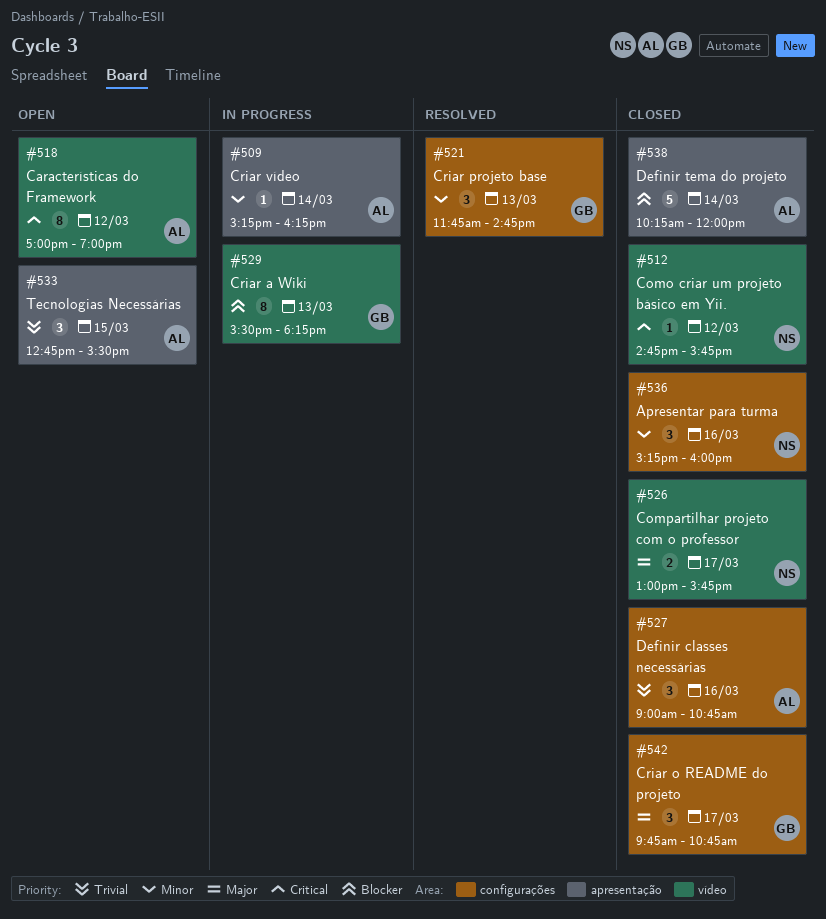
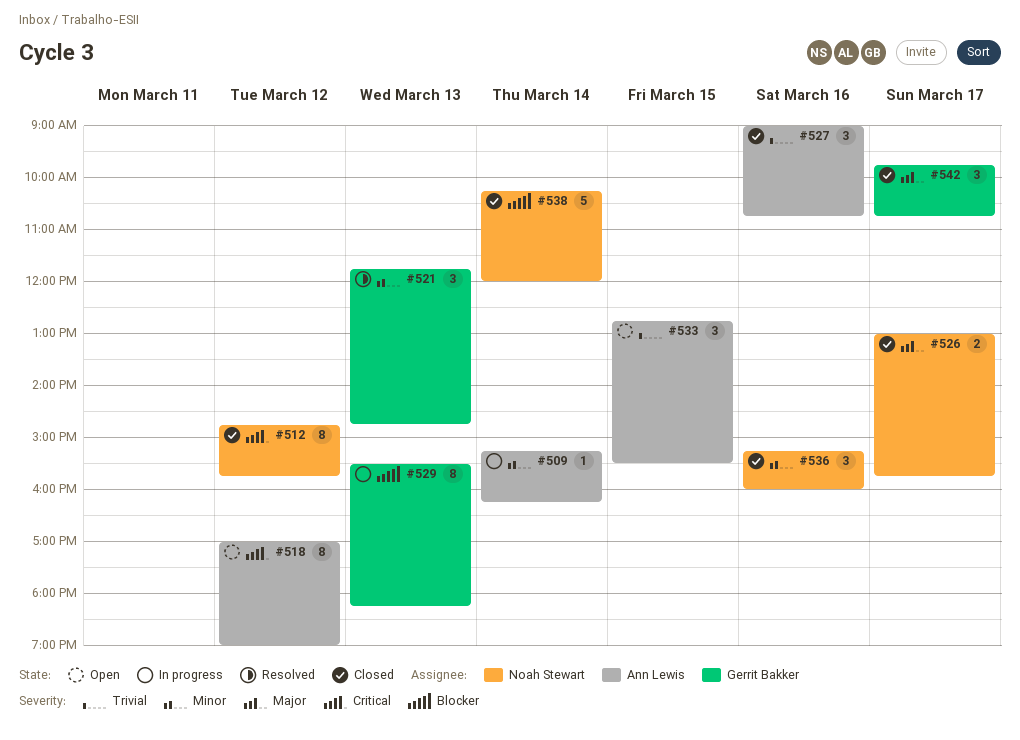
#512, estimate: 1 -> 8
#538, owner: Ann Lewis -> Noah Stewart

